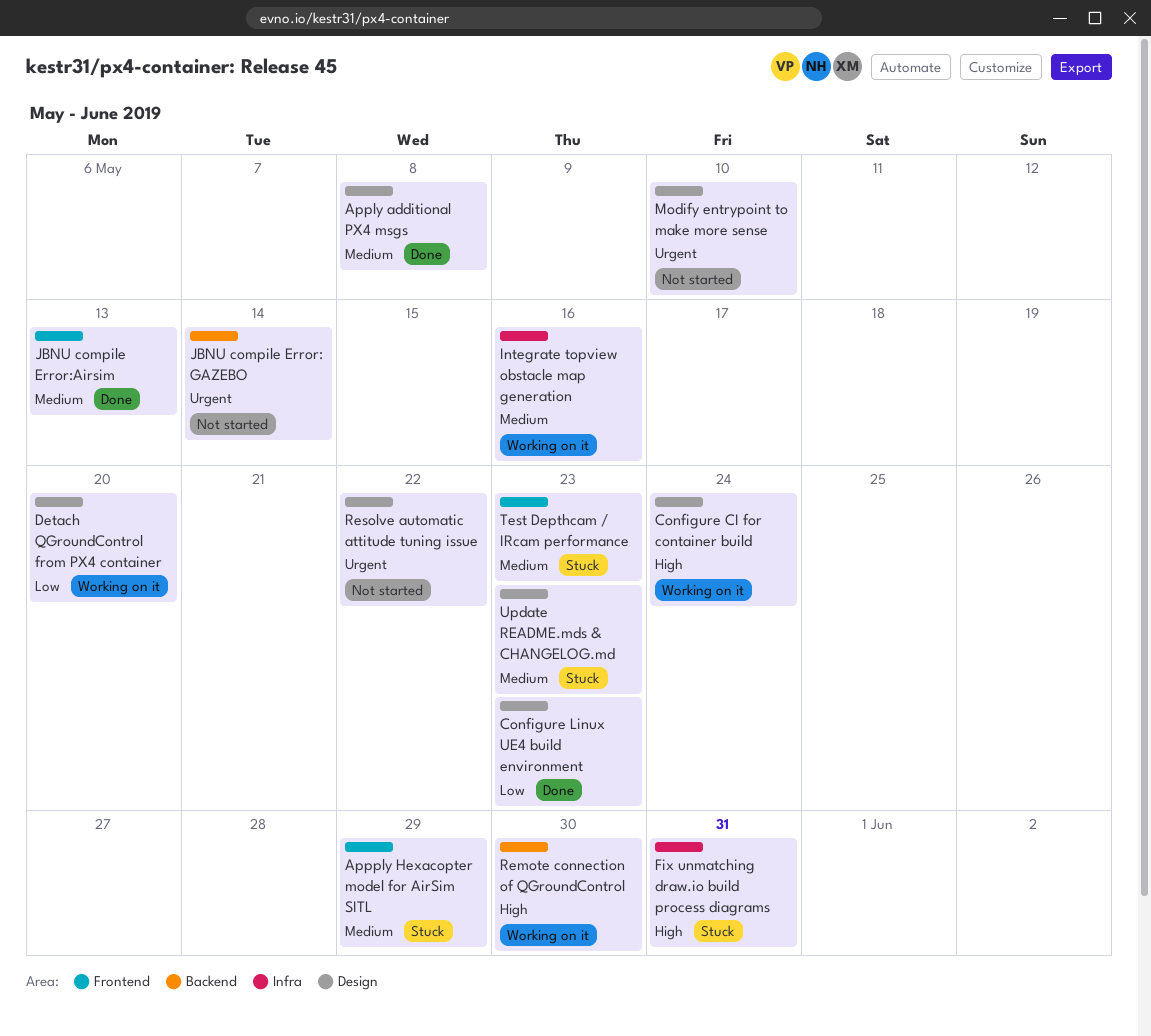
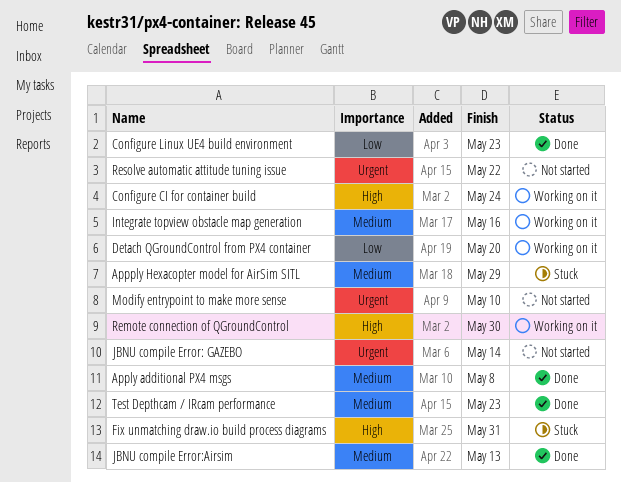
Test Depthcam / IRcam performance, status: Stuck -> Done
Update README.mds & CHANGELOG.md: present -> none

